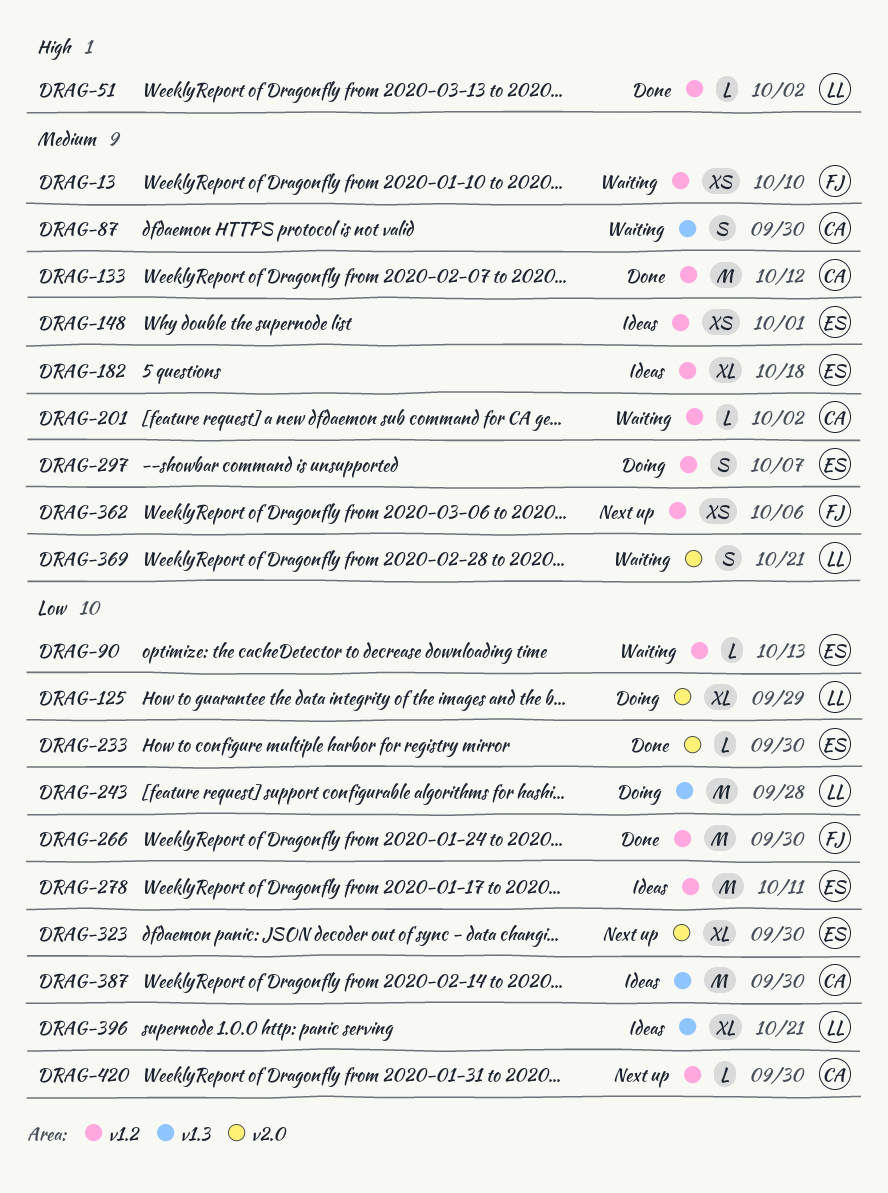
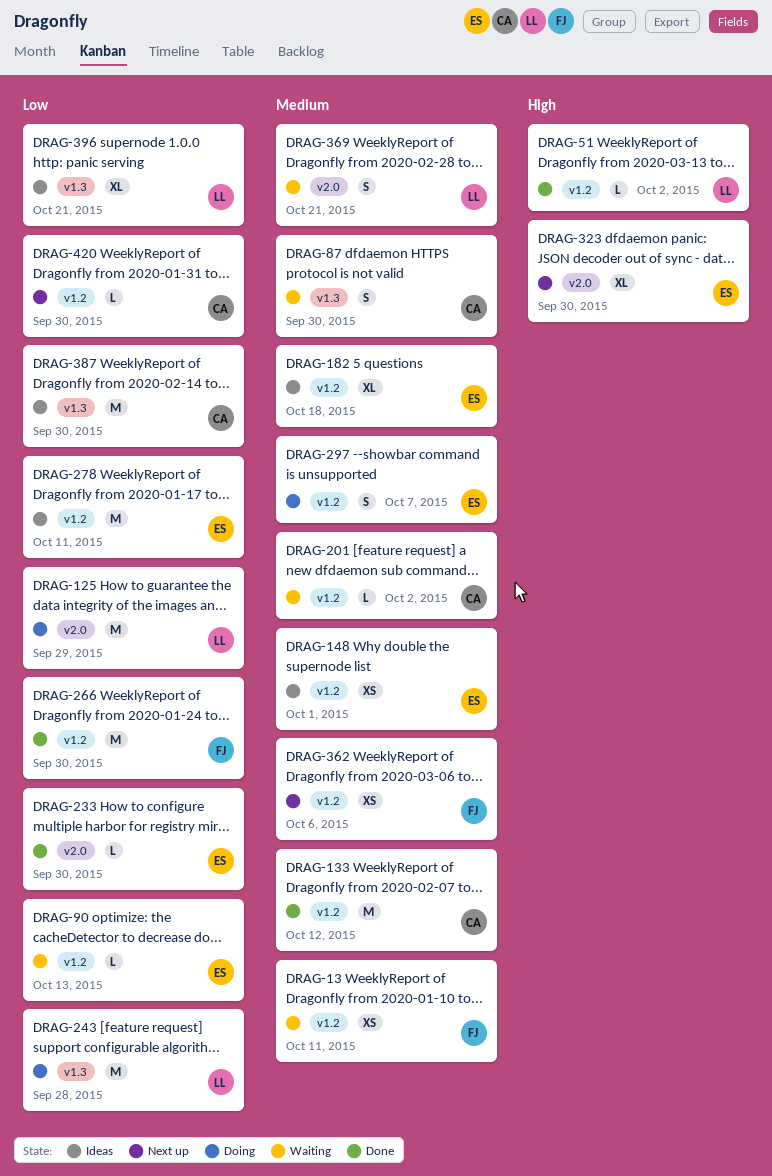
DRAG-13, due: Oct 10 -> Oct 11
DRAG-125, estimate: XL -> M
DRAG-323, priority: Low -> High

